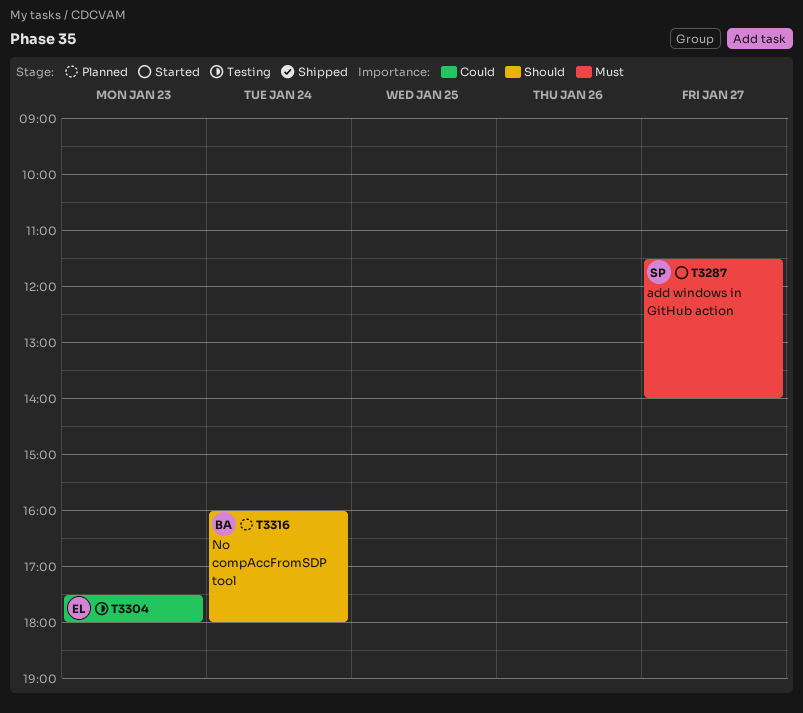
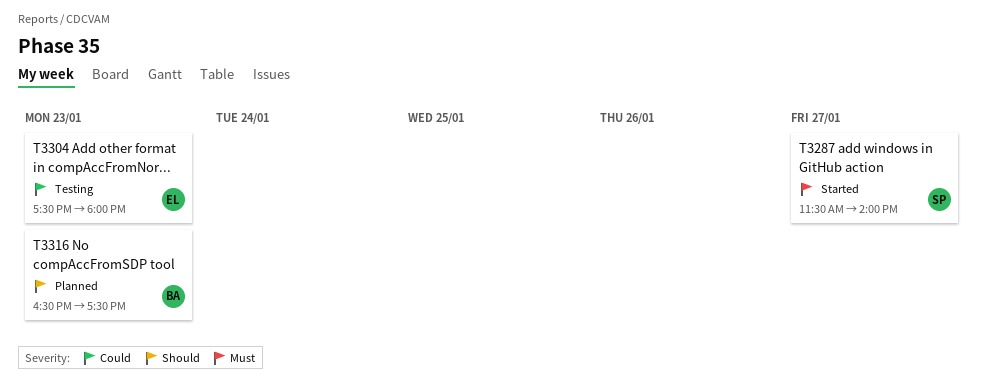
T3316, day: Jan 24 -> Jan 23
T3316, begins: 16:00 -> 16:30
T3316, ends: 18:00 -> 17:30

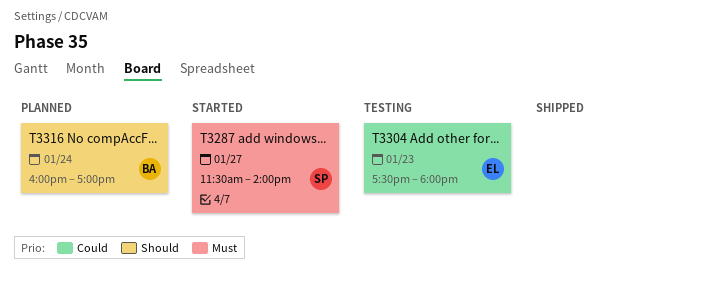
T3316, day: Jan 23 -> Jan 24
T3316, begins: 16:30 -> 16:00
T3316, ends: 17:30 -> 17:00

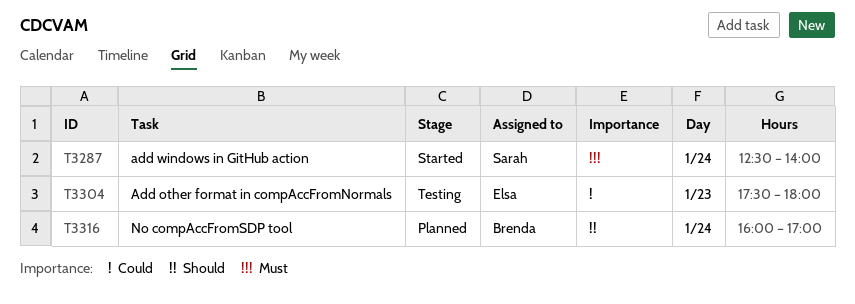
T3287, day: Jan 27 -> Jan 24
T3287, begins: 11:30 -> 12:30

